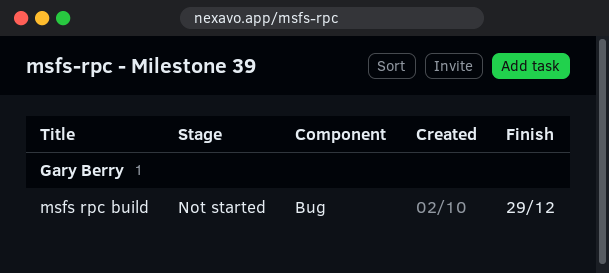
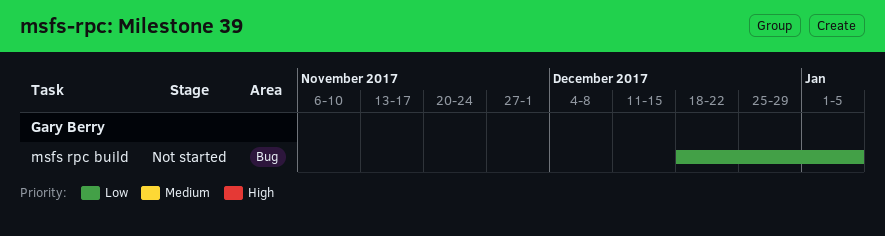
msfs rpc build, due: Dec 29 -> Jan 5

